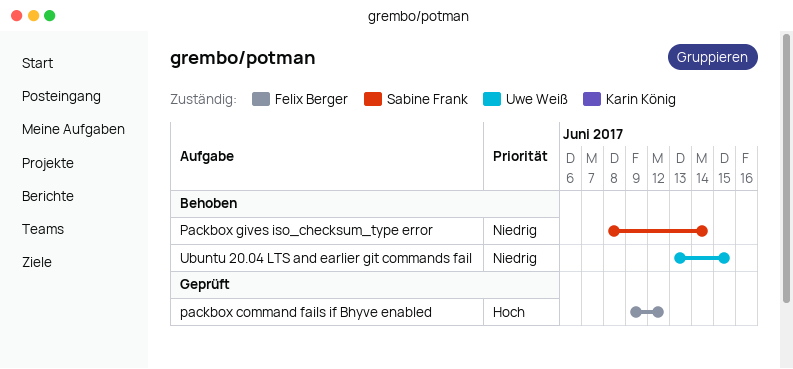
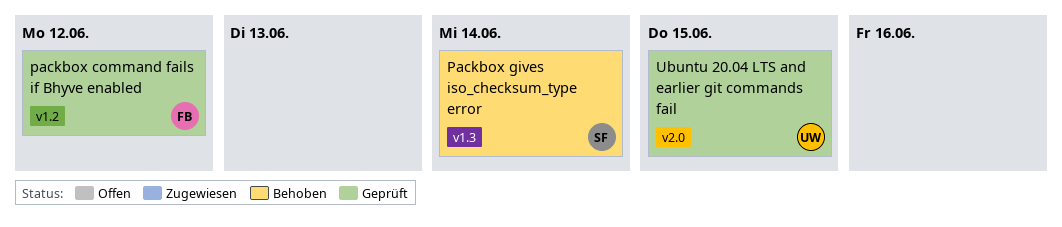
Ubuntu 20.04 LTS and earlier git commands fail, status: Behoben -> Geprüft

